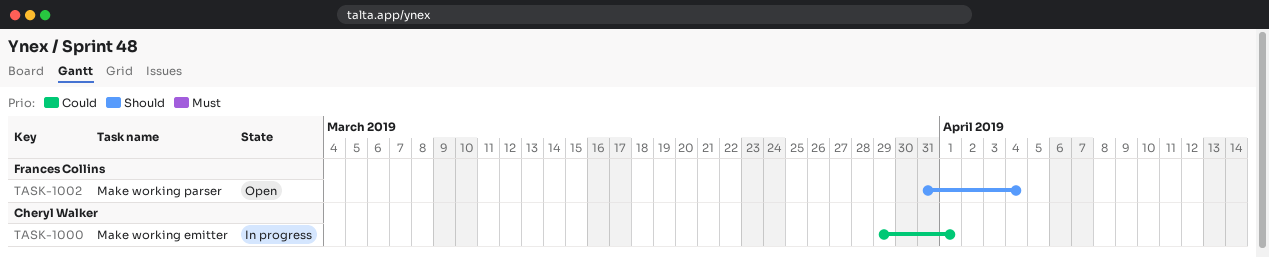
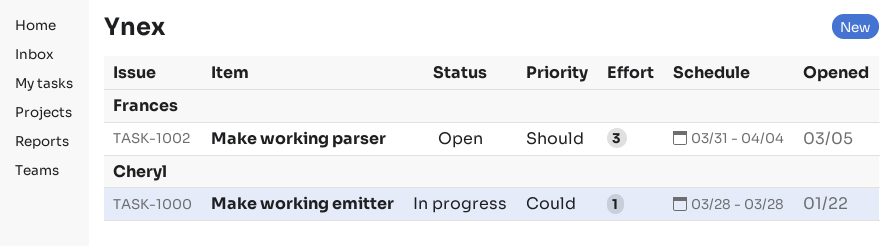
TASK-1000, start: Mar 29 -> Mar 28
TASK-1000, due: Apr 1 -> Mar 28

